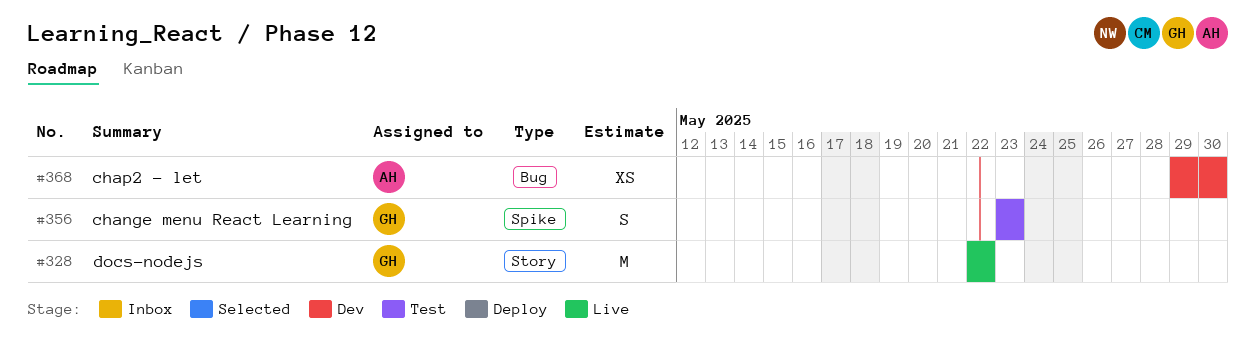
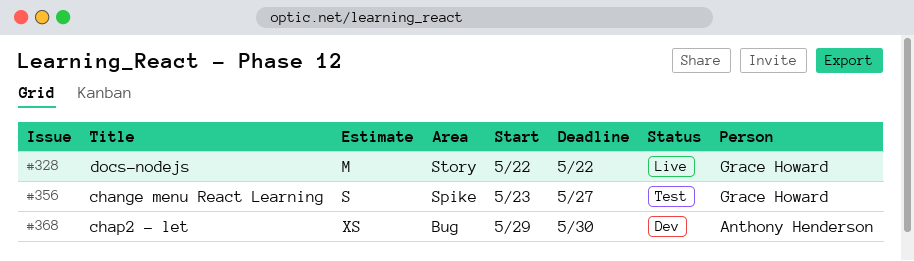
#356, due: May 23 -> May 27

